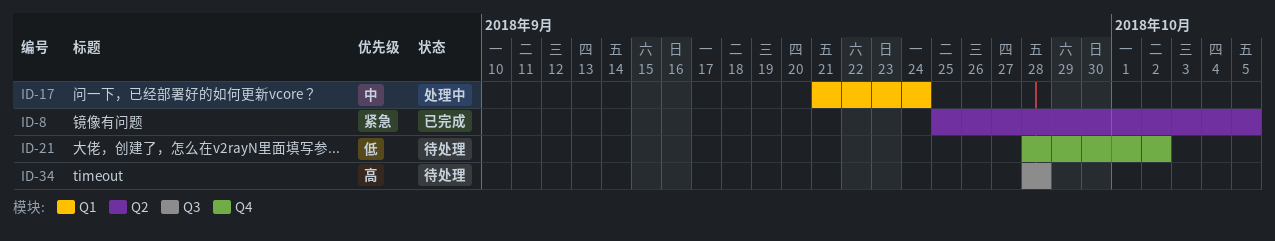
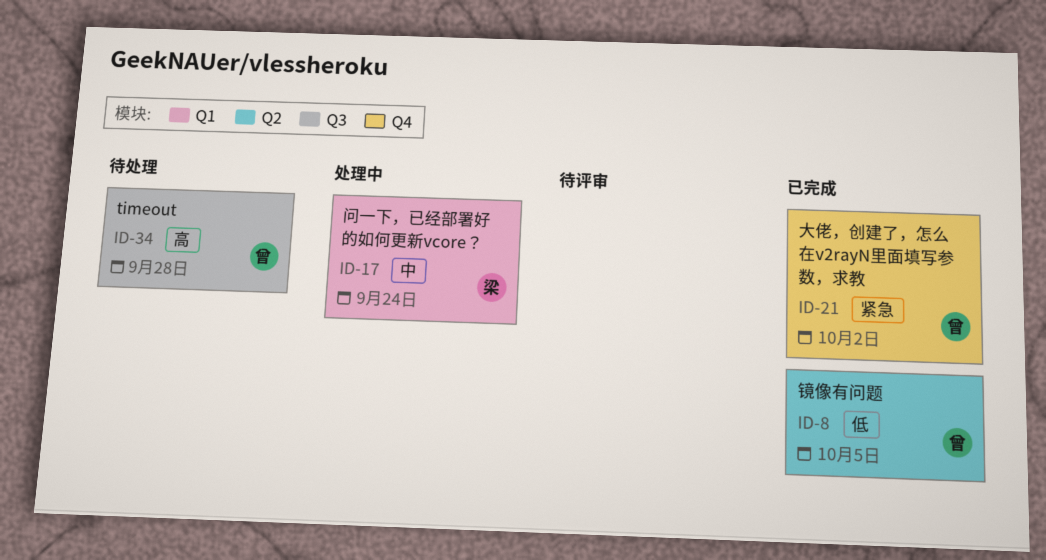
ID-8, priority: 紧急 -> 低
ID-21, status: 待处理 -> 已完成
ID-21, priority: 低 -> 紧急

